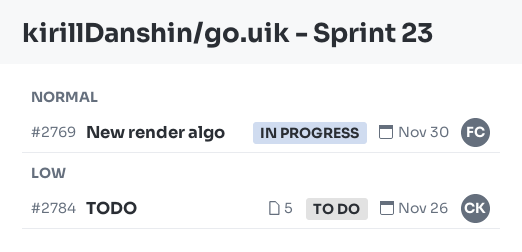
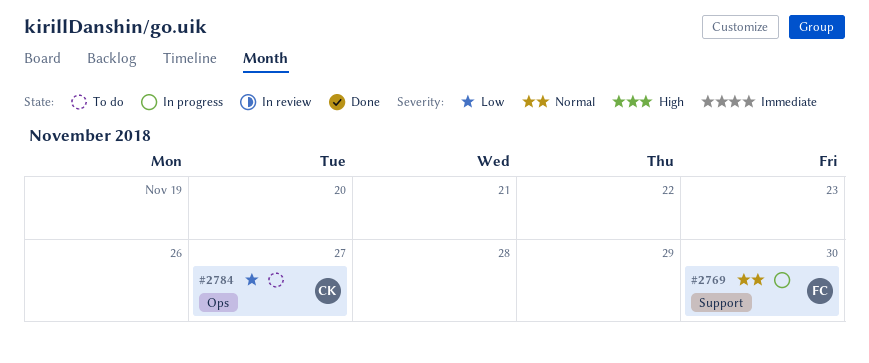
#2784, due: Nov 26 -> Nov 27

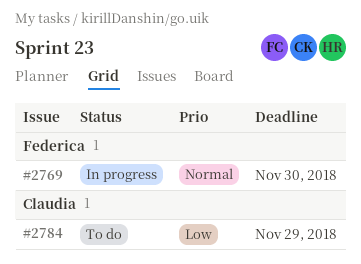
#2784, due: Nov 27 -> Nov 29

